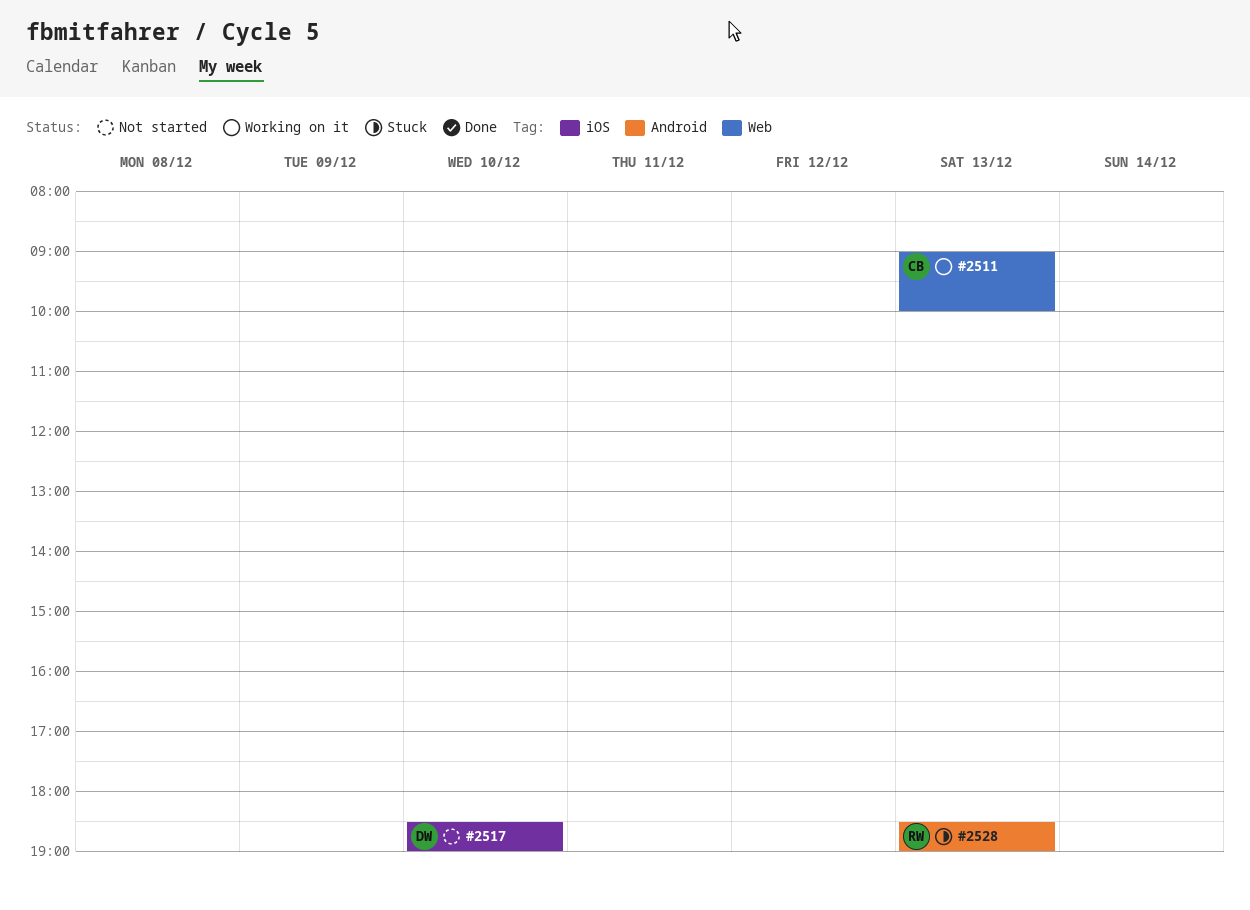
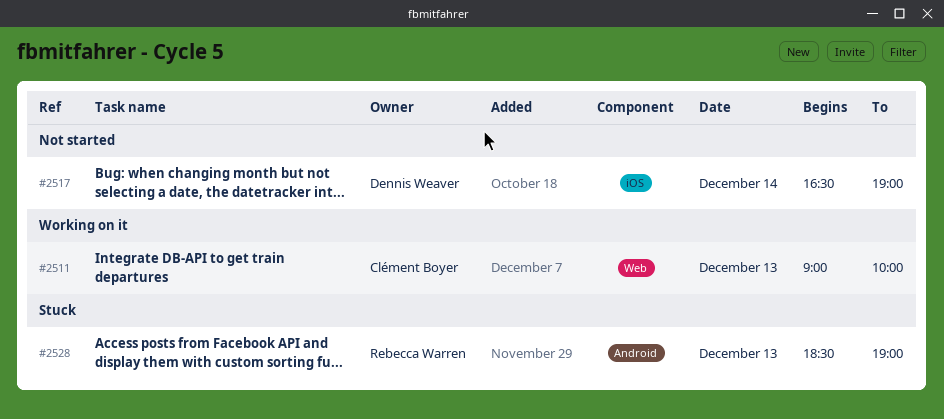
#2517, day: Dec 10 -> Dec 14
#2517, begins: 18:30 -> 16:30

